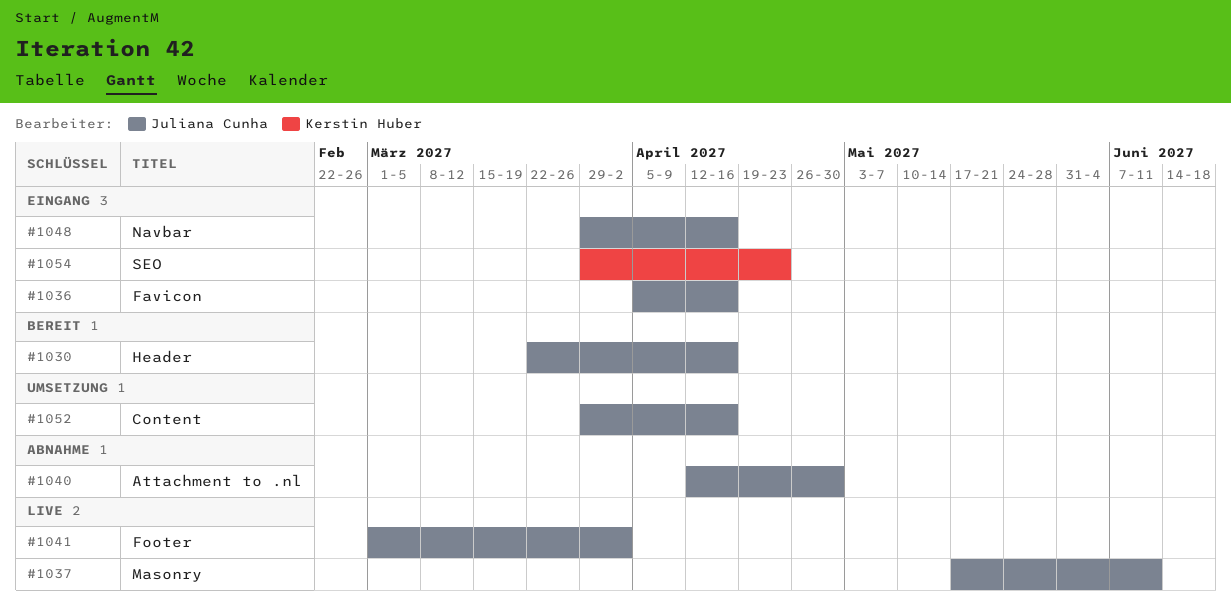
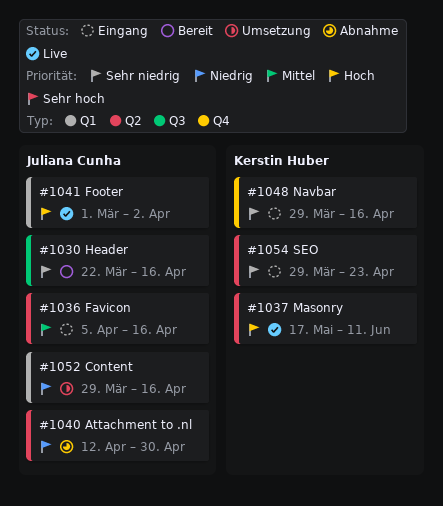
#1037, owner: Juliana Cunha -> Kerstin Huber
#1048, owner: Juliana Cunha -> Kerstin Huber

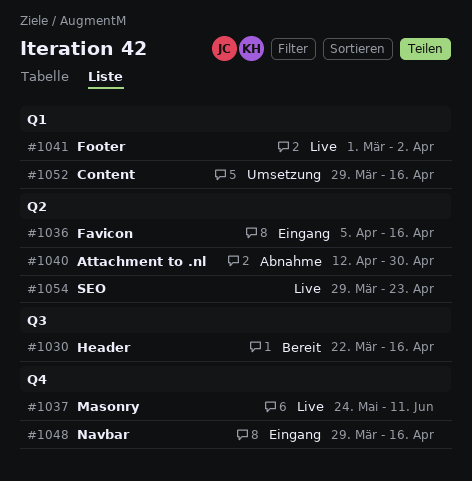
#1037, label: Q2 -> Q4
#1037, start: May 17 -> May 24
#1054, status: Eingang -> Live

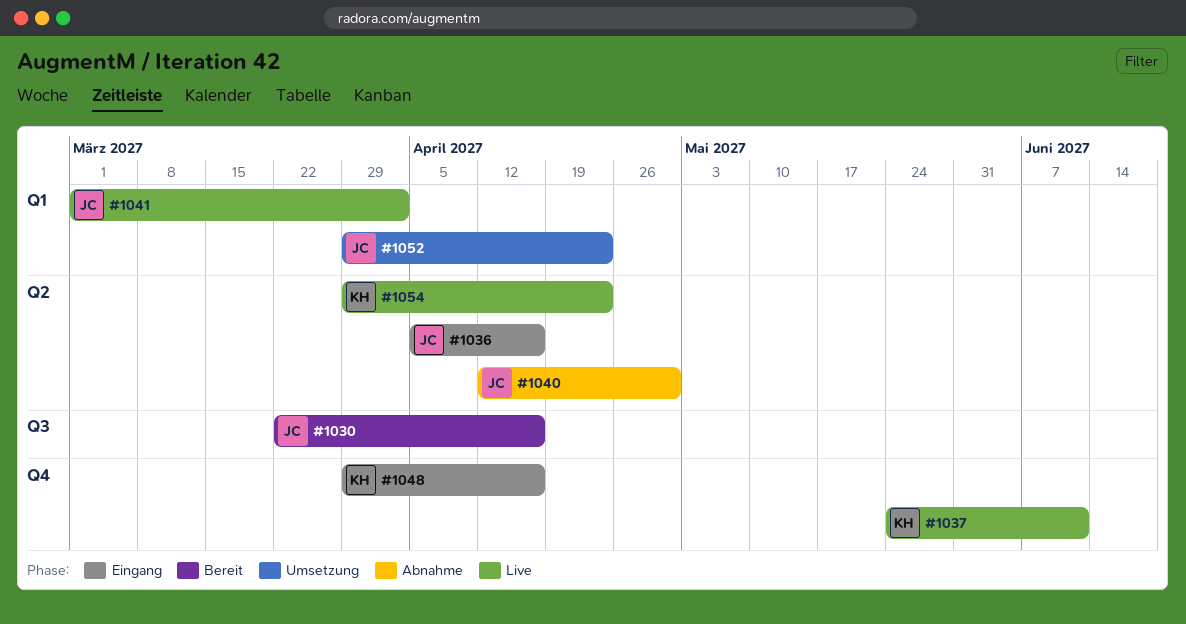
#1052, due: Apr 16 -> Apr 23

